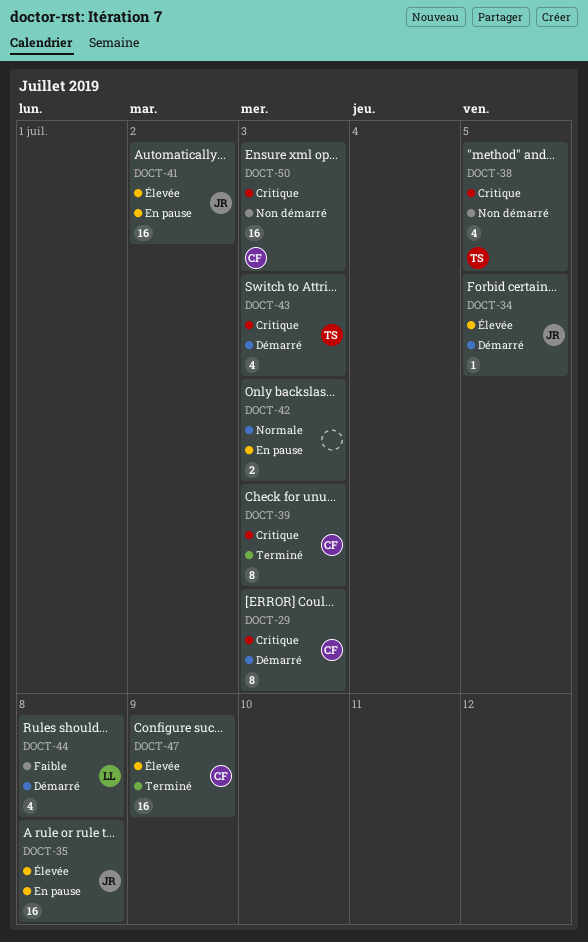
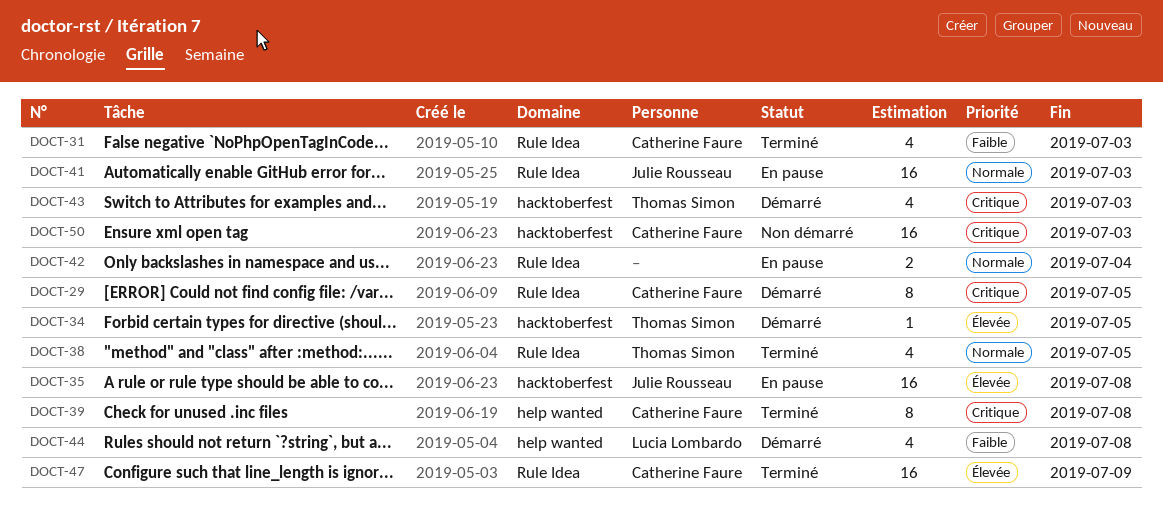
DOCT-29, due: Jul 3 -> Jul 5
DOCT-31: none -> present
DOCT-34, owner: Julie Rousseau -> Thomas Simon
DOCT-38, status: Non démarré -> Terminé
DOCT-38, priority: Critique -> Normale
DOCT-39, due: Jul 3 -> Jul 8
DOCT-41, priority: Élevée -> Normale
DOCT-41, due: Jul 2 -> Jul 3
DOCT-42, due: Jul 3 -> Jul 4

